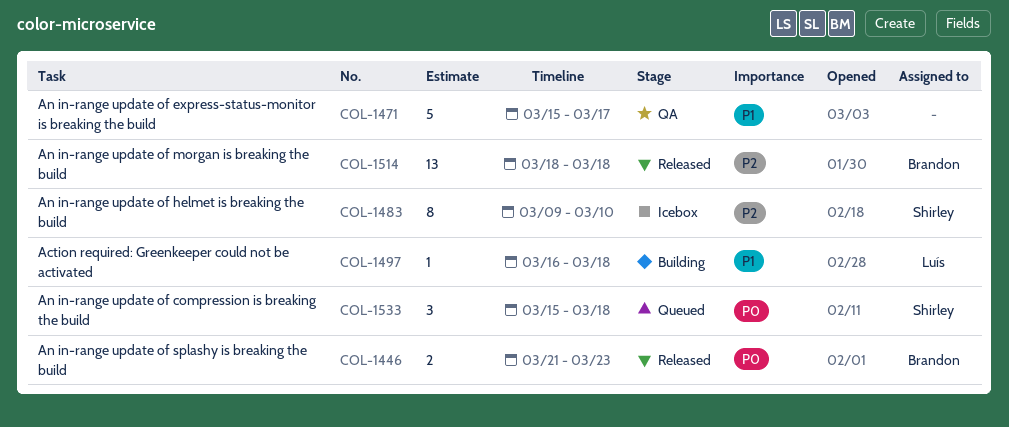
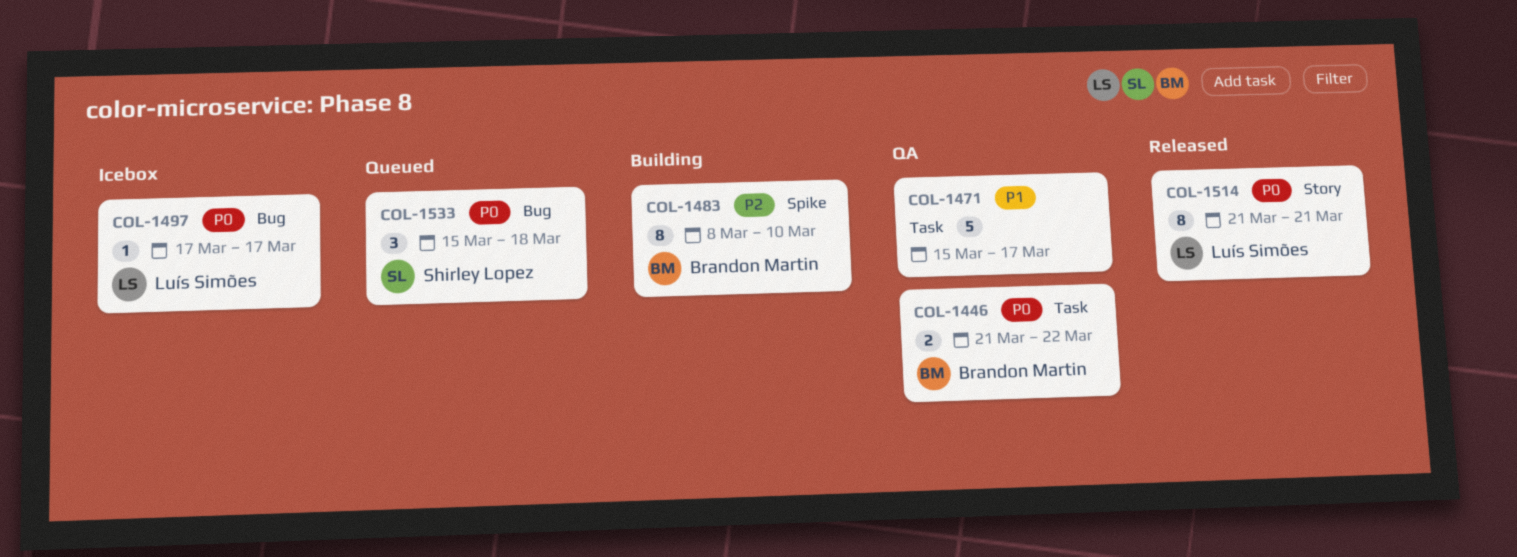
COL-1446, status: Released -> QA
COL-1446, due: Mar 23 -> Mar 22
COL-1483, status: Icebox -> Building
COL-1483, owner: Shirley Lopez -> Brandon Martin
COL-1483, start: Mar 9 -> Mar 8
COL-1497, status: Building -> Icebox
COL-1497, priority: P1 -> P0
COL-1497, start: Mar 16 -> Mar 17
COL-1497, due: Mar 18 -> Mar 17
COL-1514, owner: Brandon Martin -> Luís Simões
COL-1514, priority: P2 -> P0
COL-1514, estimate: 13 -> 8
COL-1514, start: Mar 18 -> Mar 21
COL-1514, due: Mar 18 -> Mar 21

